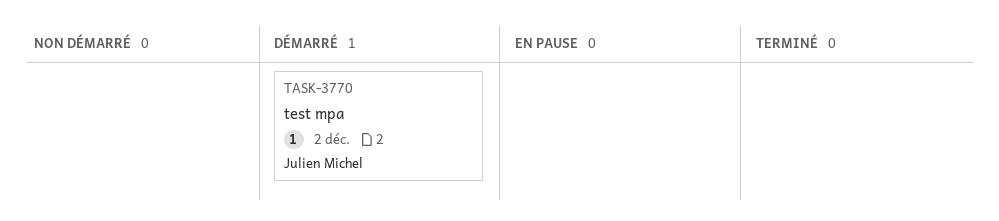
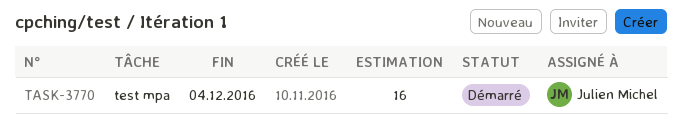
TASK-3770, estimate: 1 -> 16
TASK-3770, due: Dec 2 -> Dec 4

